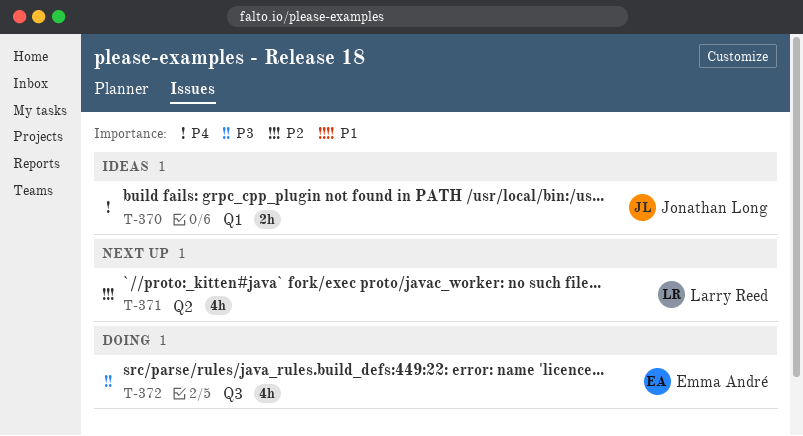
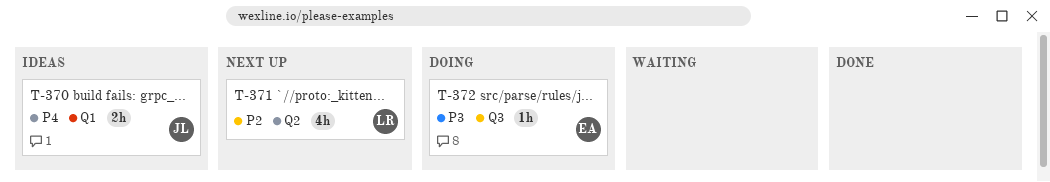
T-372, estimate: 4h -> 1h

